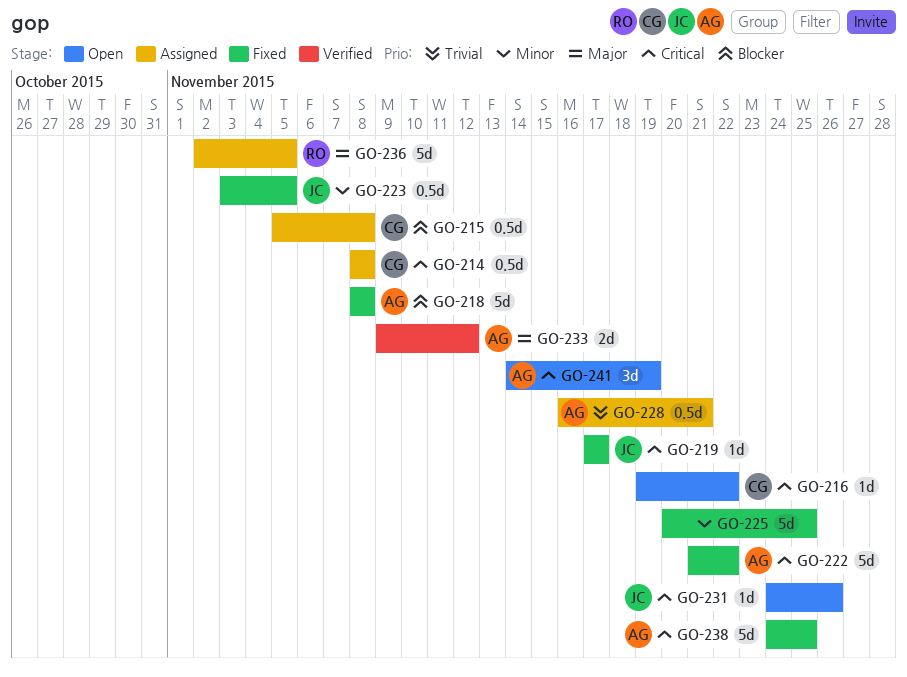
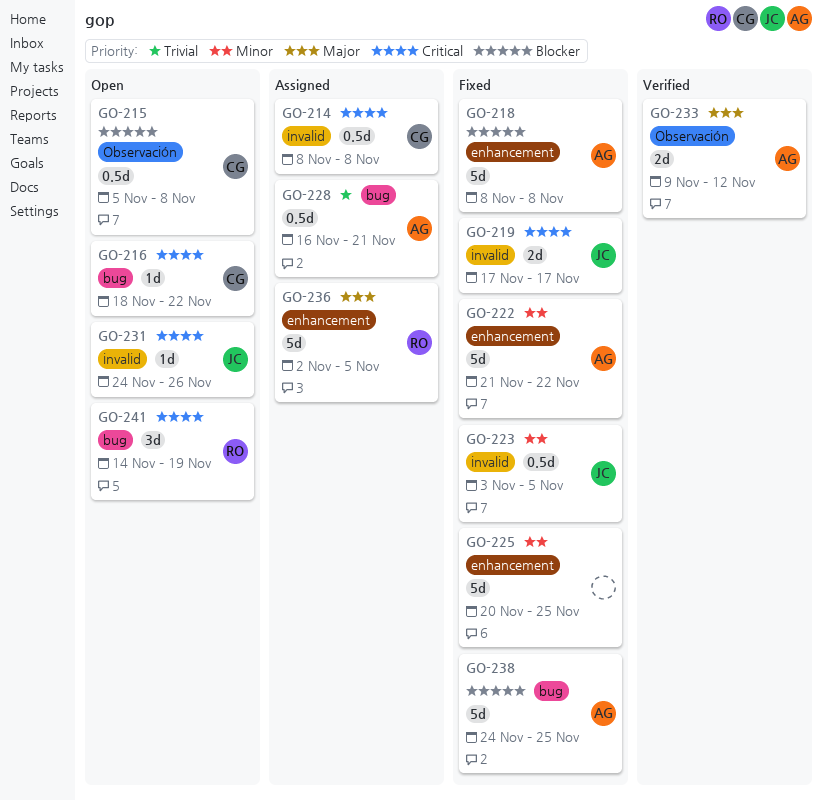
GO-215, status: Assigned -> Open
GO-216, start: Nov 19 -> Nov 18
GO-219, estimate: 1d -> 2d
GO-222, priority: Critical -> Minor
GO-238, priority: Critical -> Blocker
GO-241, owner: AG -> RO

